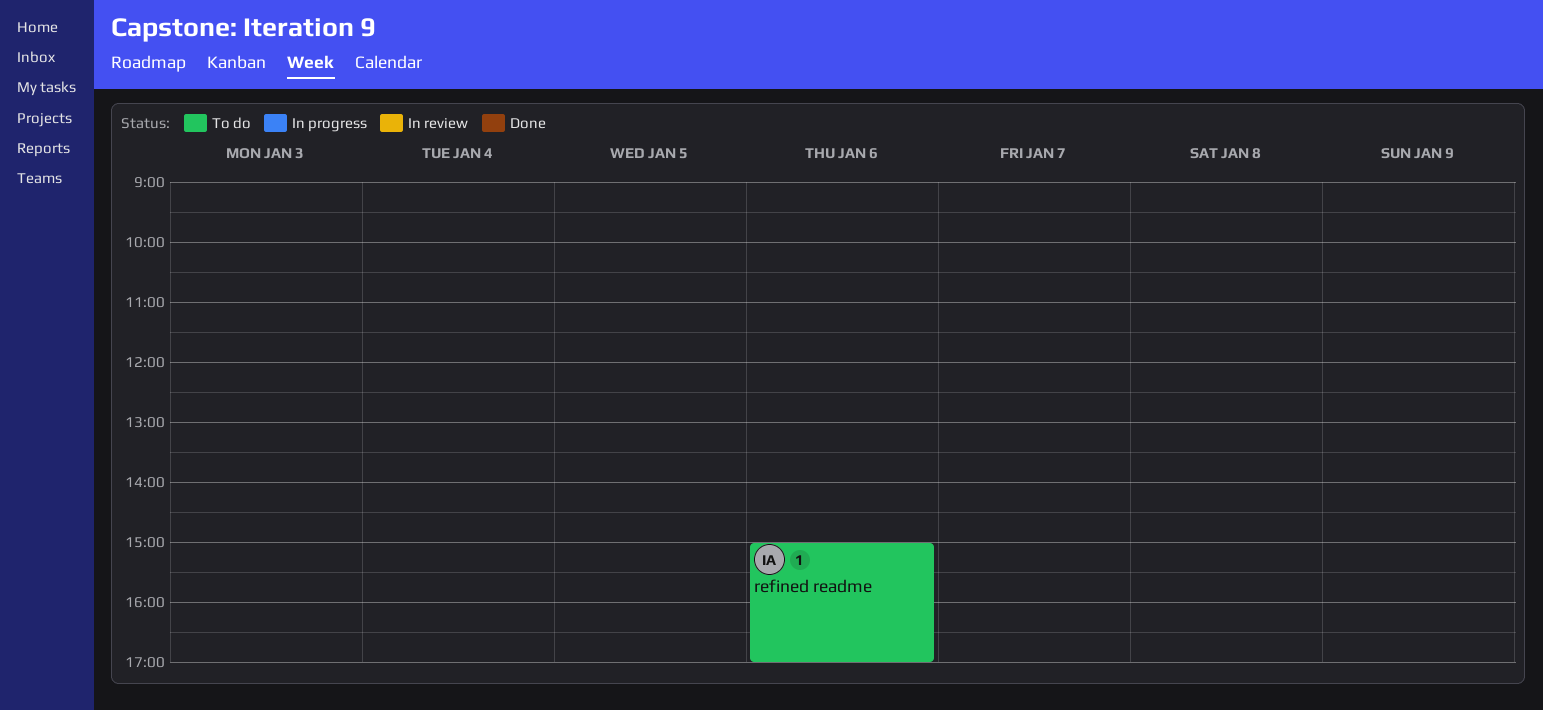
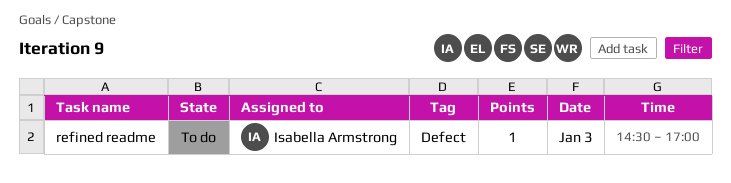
refined readme, day: Jan 6 -> Jan 3
refined readme, begins: 15:00 -> 14:30

